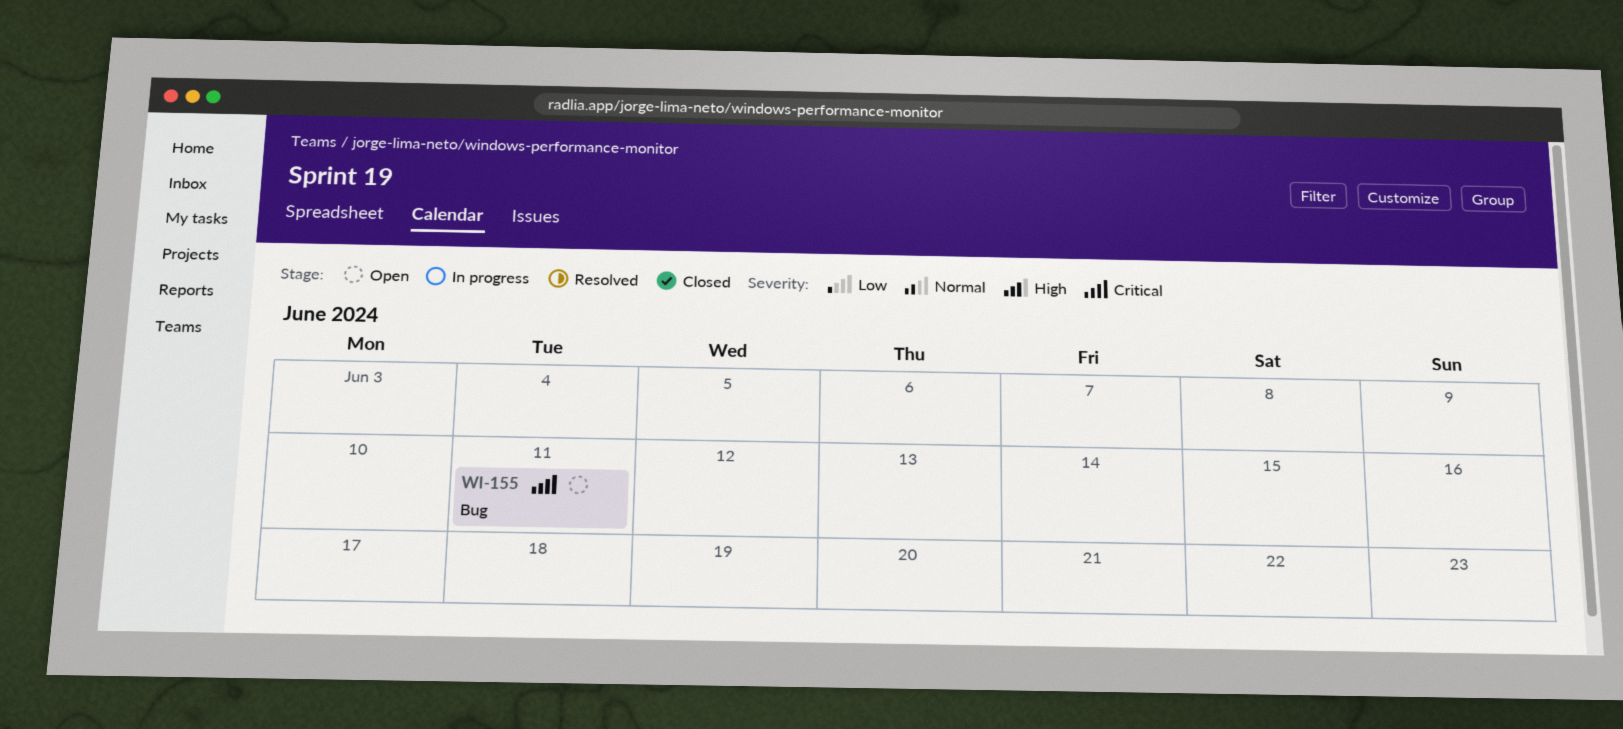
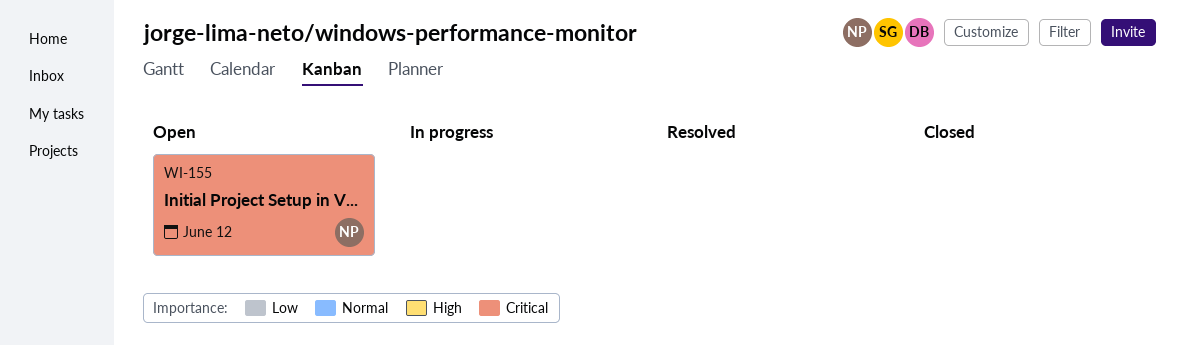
WI-155, due: Jun 11 -> Jun 12

